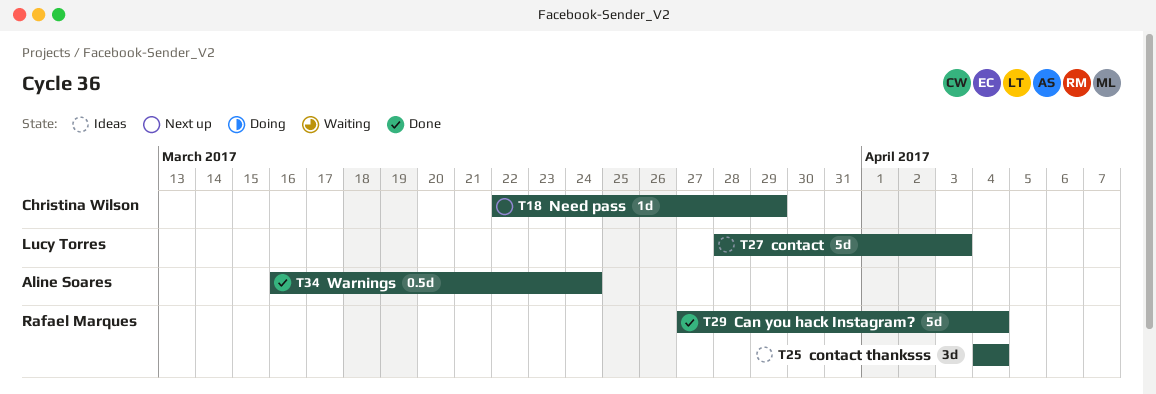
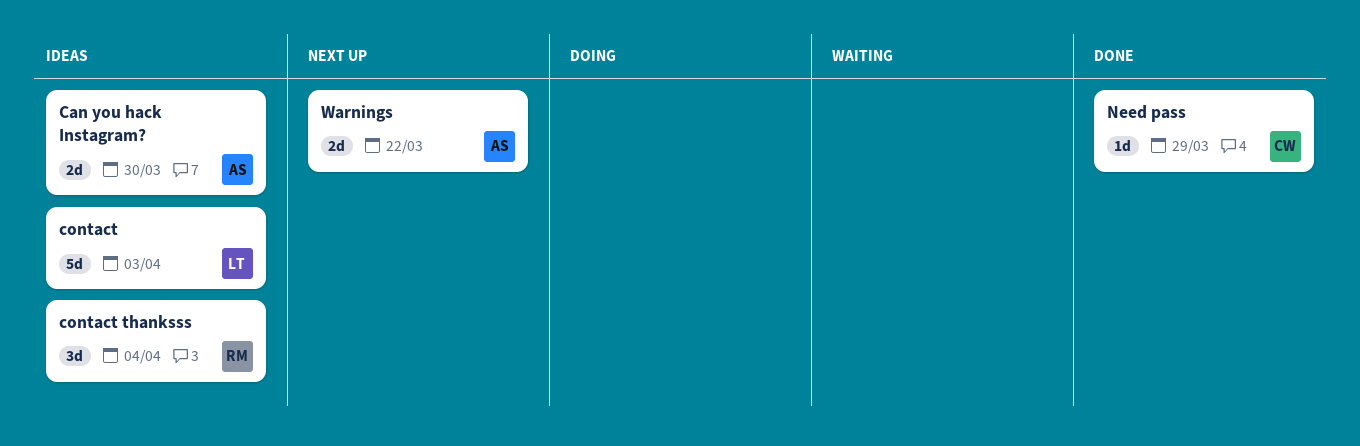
Can you hack Instagram?, status: Done -> Ideas
Can you hack Instagram?, owner: Rafael Marques -> Aline Soares
Can you hack Instagram?, estimate: 5d -> 2d
Can you hack Instagram?, due: Apr 4 -> Mar 30
Need pass, status: Next up -> Done
Warnings, status: Done -> Next up
Warnings, estimate: 0.5d -> 2d
Warnings, due: Mar 24 -> Mar 22

